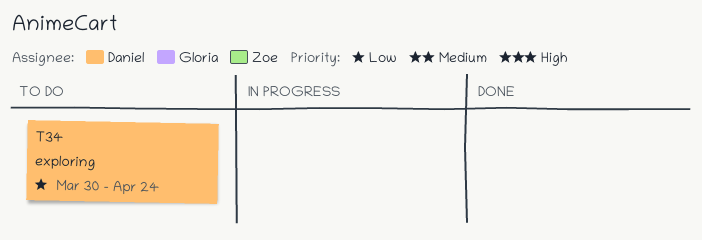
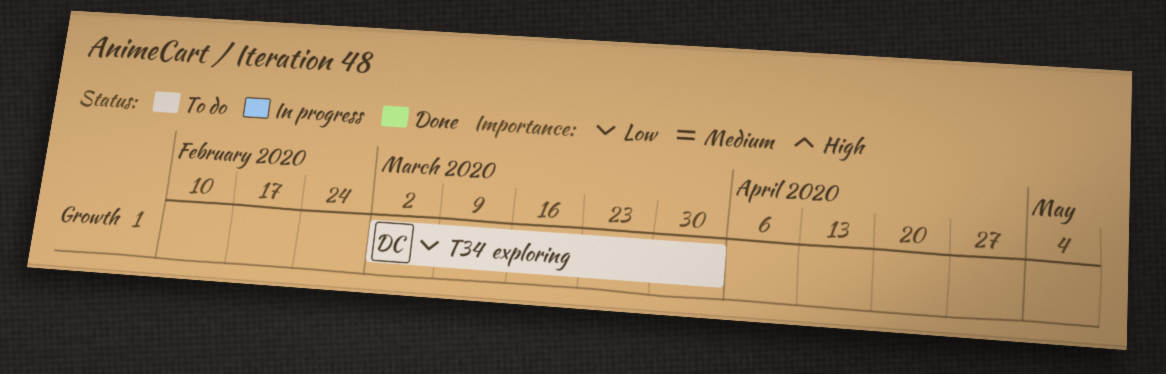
T34, start: Mar 30 -> Mar 2
T34, due: Apr 24 -> Apr 3

